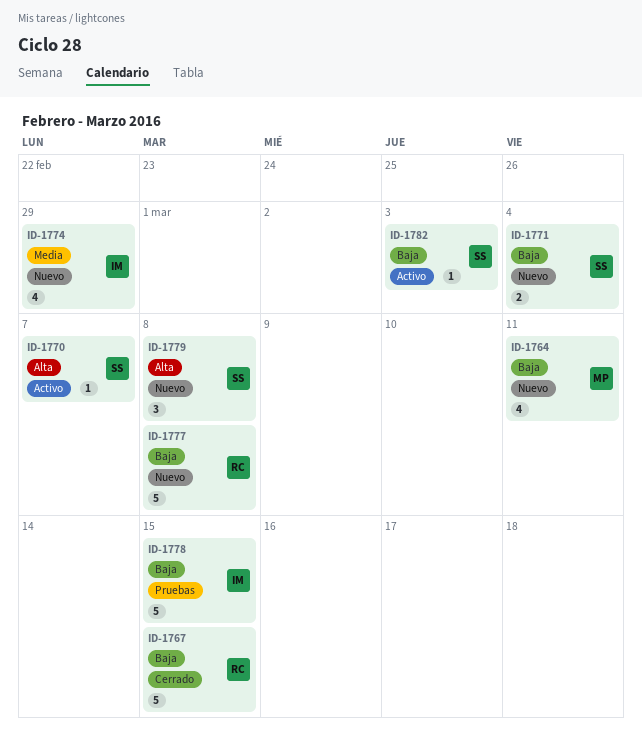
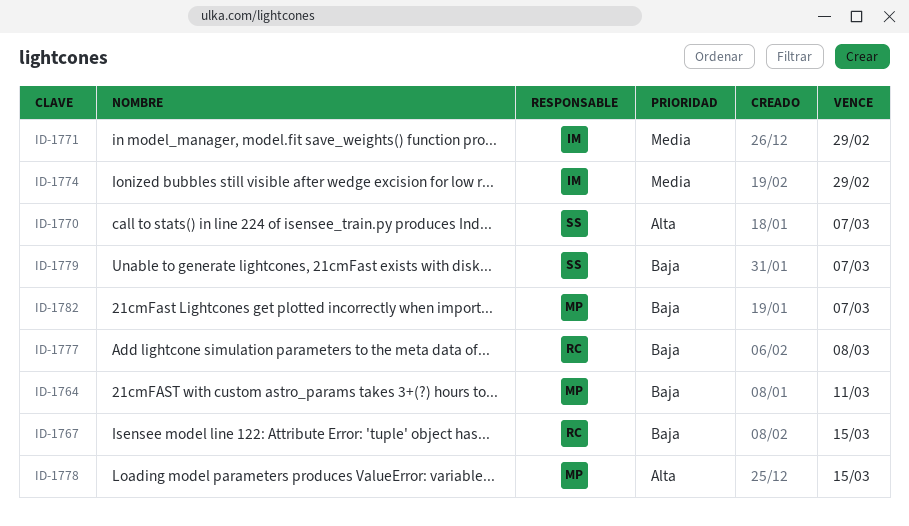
ID-1771, owner: SS -> IM
ID-1771, priority: Baja -> Media
ID-1771, due: Mar 4 -> Feb 29
ID-1778, owner: IM -> MP
ID-1778, priority: Baja -> Alta
ID-1779, priority: Alta -> Baja
ID-1779, due: Mar 8 -> Mar 7
ID-1782, owner: SS -> MP
ID-1782, due: Mar 3 -> Mar 7

